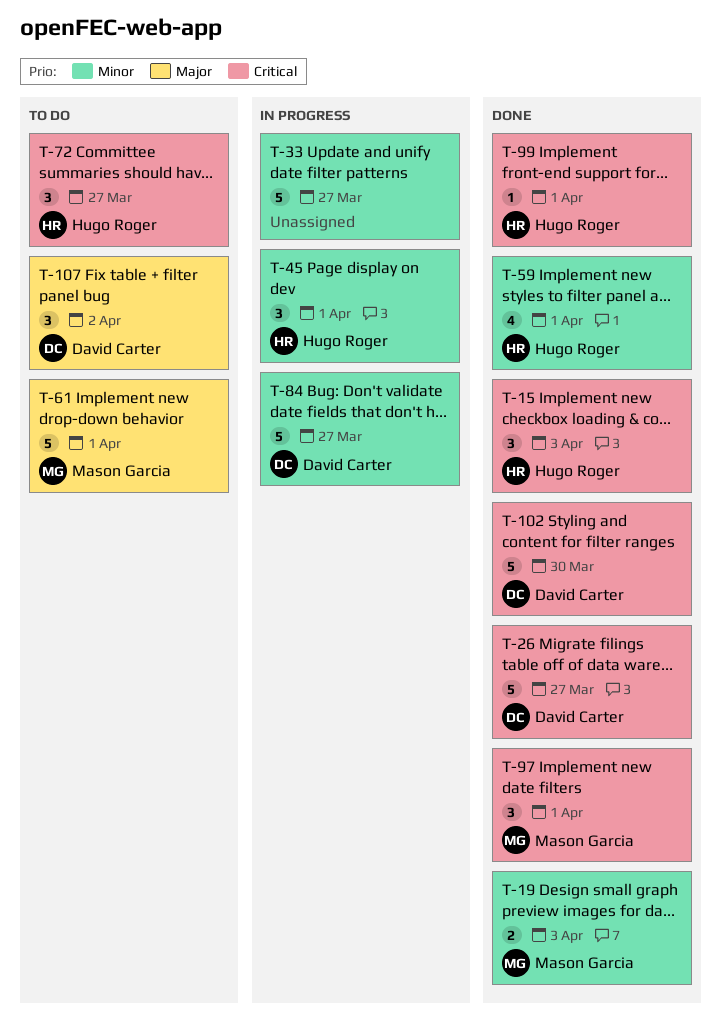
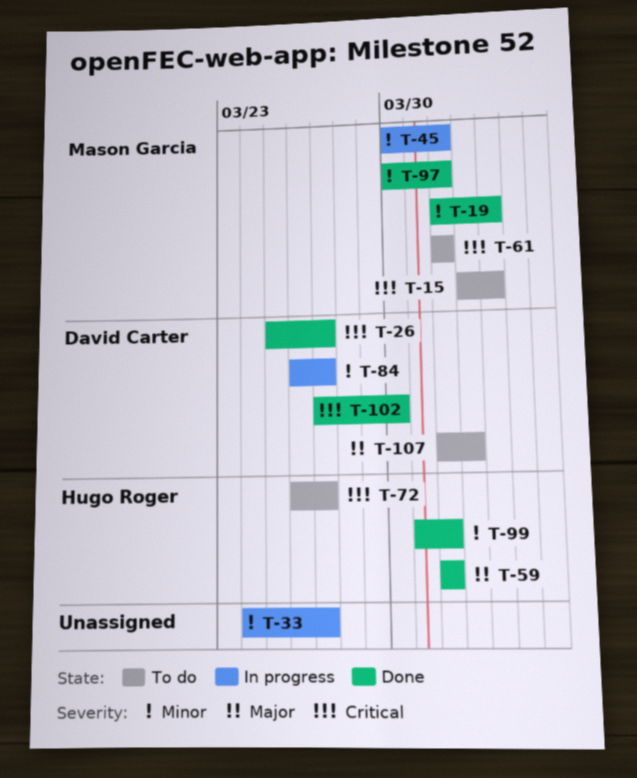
T-15, status: Done -> To do
T-15, owner: Hugo Roger -> Mason Garcia
T-45, owner: Hugo Roger -> Mason Garcia
T-59, priority: Minor -> Major
T-61, priority: Major -> Critical
T-97, priority: Critical -> Minor
T-99, priority: Critical -> Minor

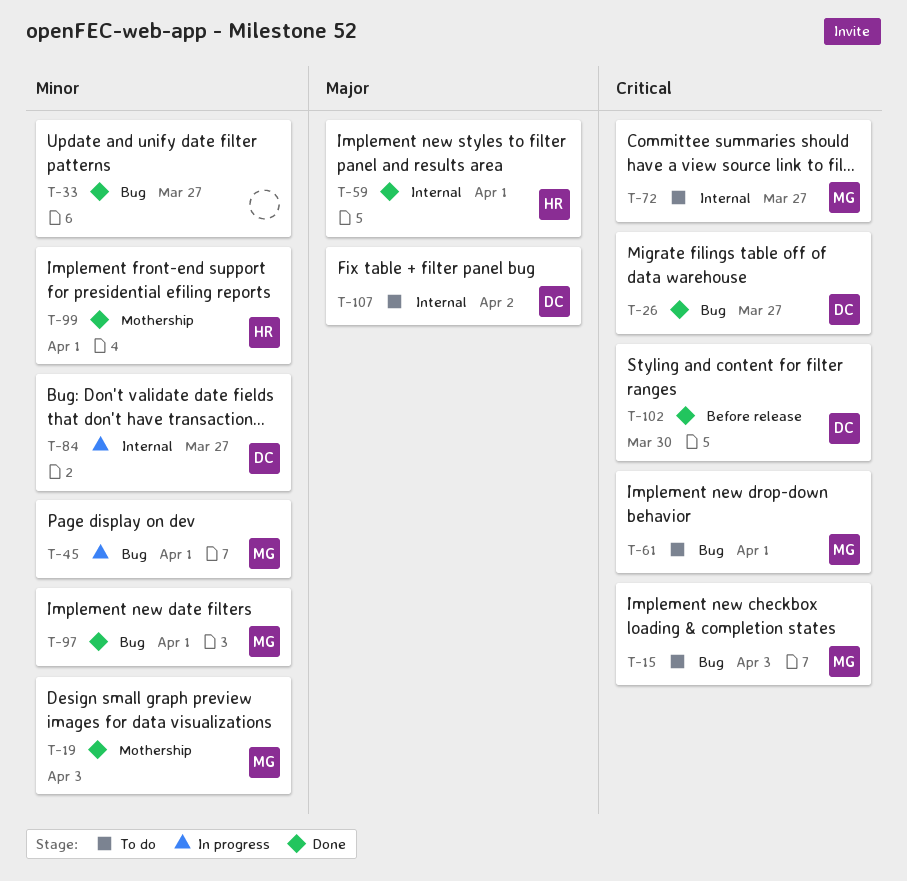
T-33, status: In progress -> Done
T-72, owner: Hugo Roger -> Mason Garcia

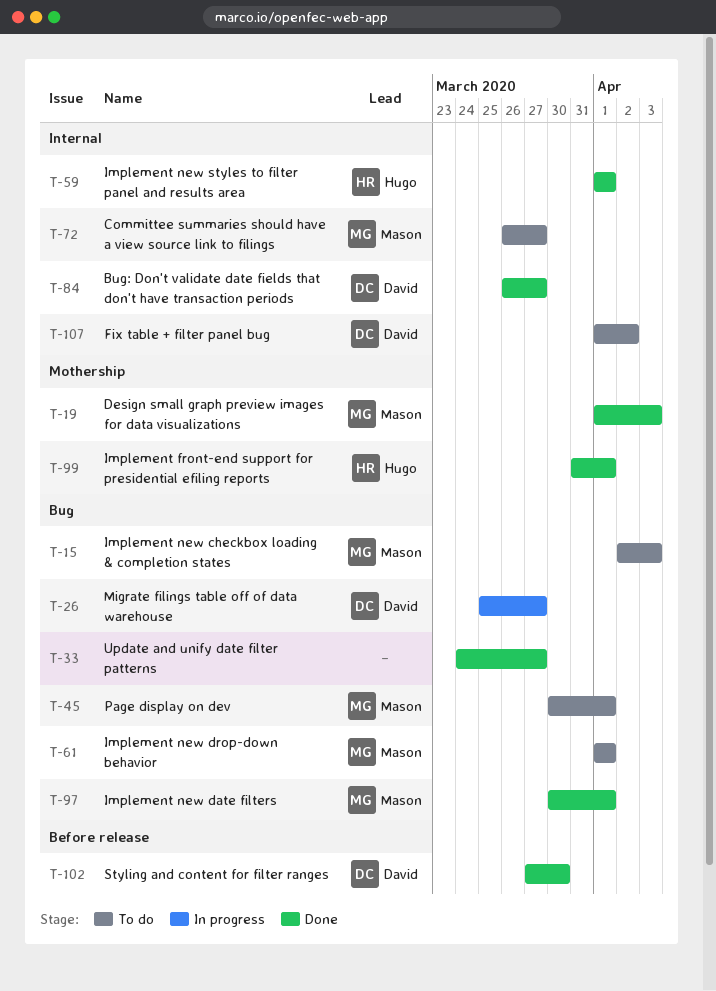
T-26, status: Done -> In progress
T-45, status: In progress -> To do
T-84, status: In progress -> Done

